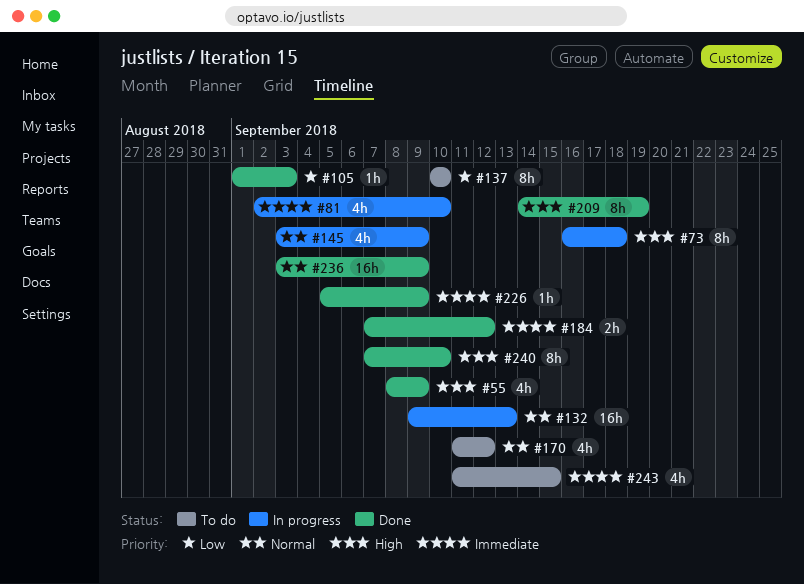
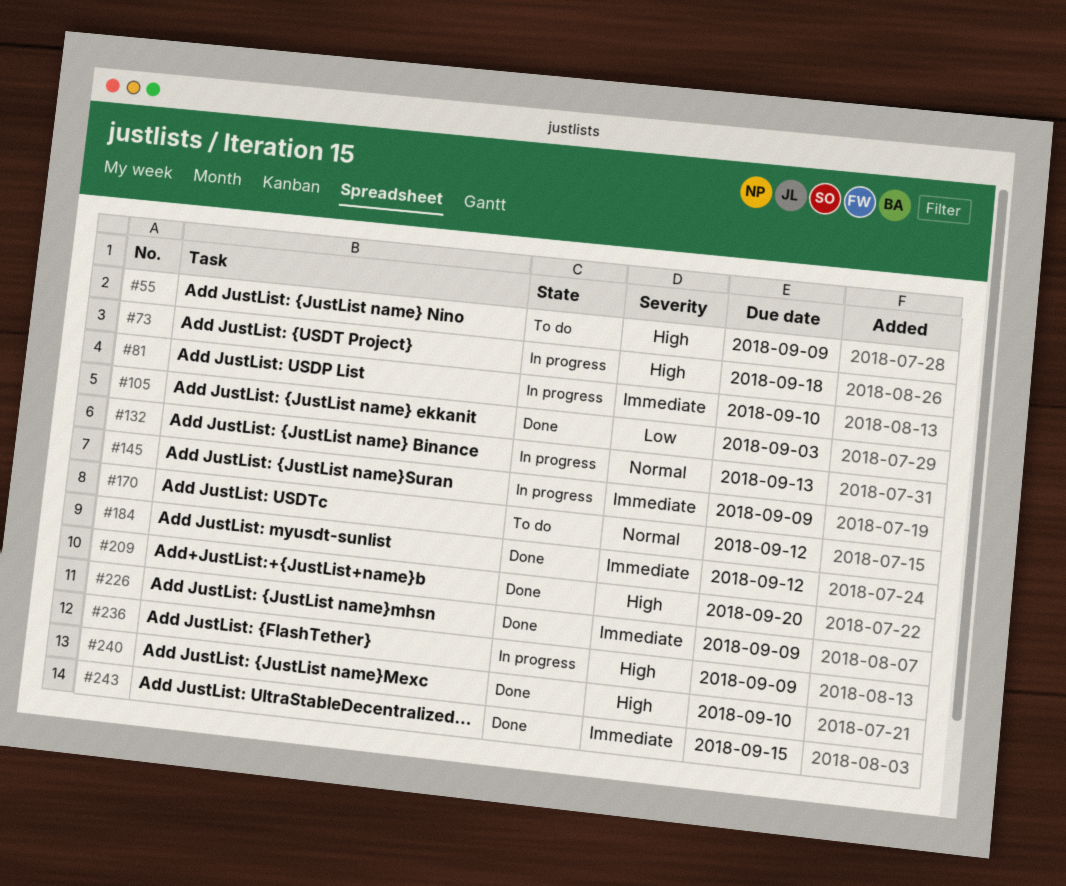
#55, status: Done -> To do
#137: present -> none
#145, priority: Normal -> Immediate
#209, due: Sep 19 -> Sep 20
#236, status: Done -> In progress
#236, priority: Normal -> High
#243, status: To do -> Done

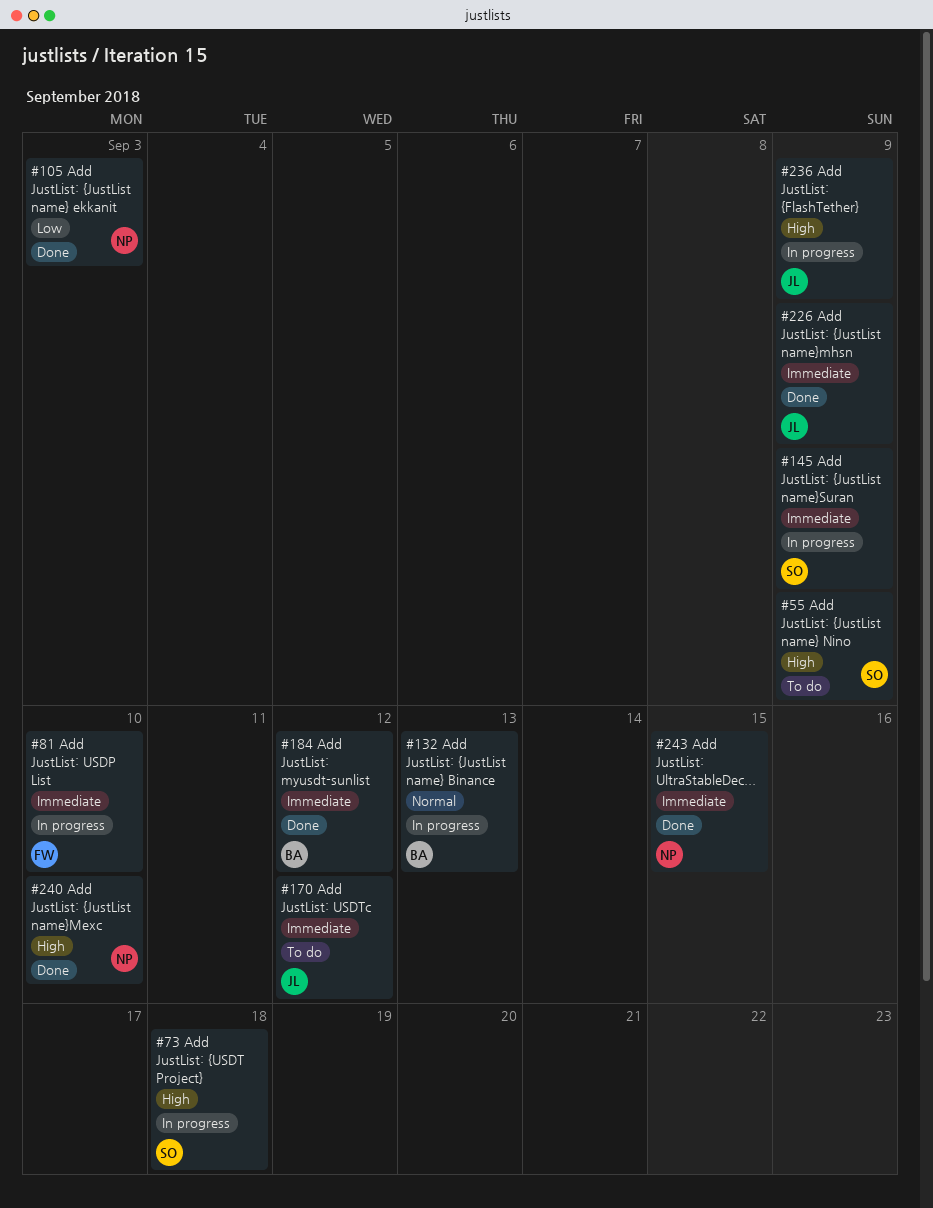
#170, priority: Normal -> Immediate
#209: present -> none

